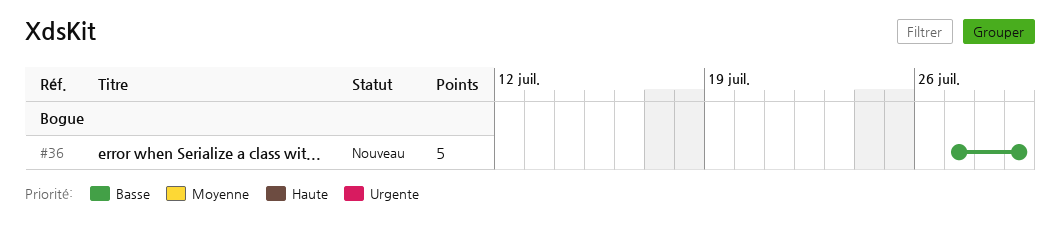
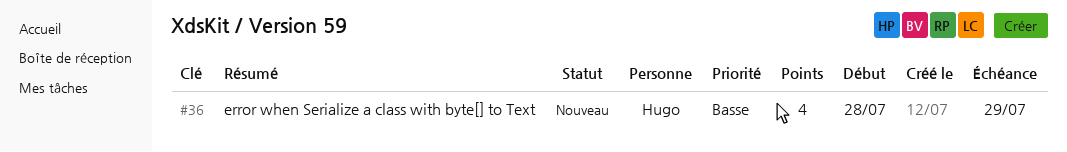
#36, estimate: 5 -> 4
#36, start: Jul 27 -> Jul 28

